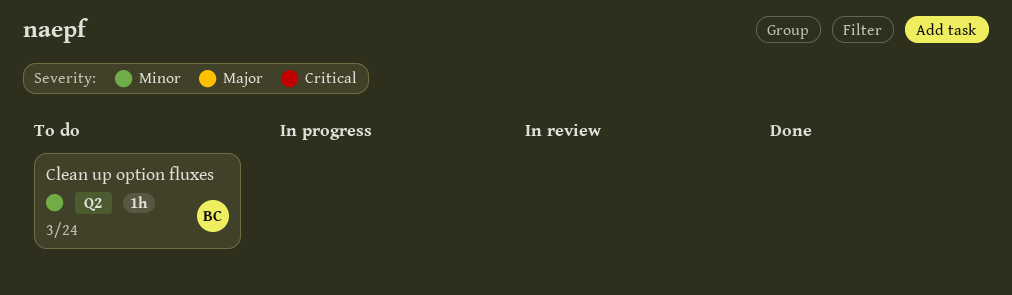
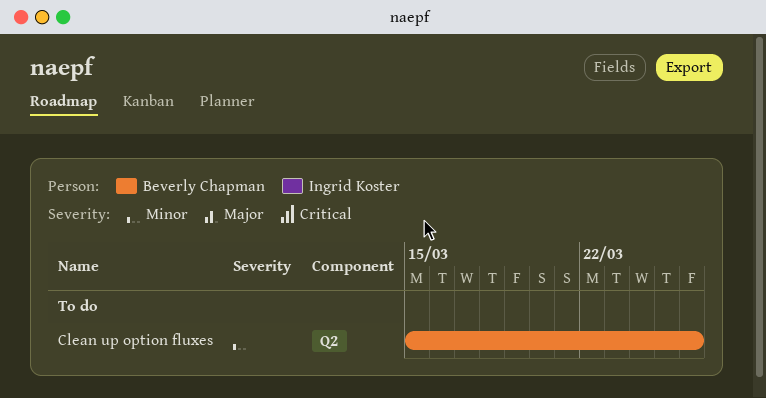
Clean up option fluxes, due: Mar 24 -> Mar 26

